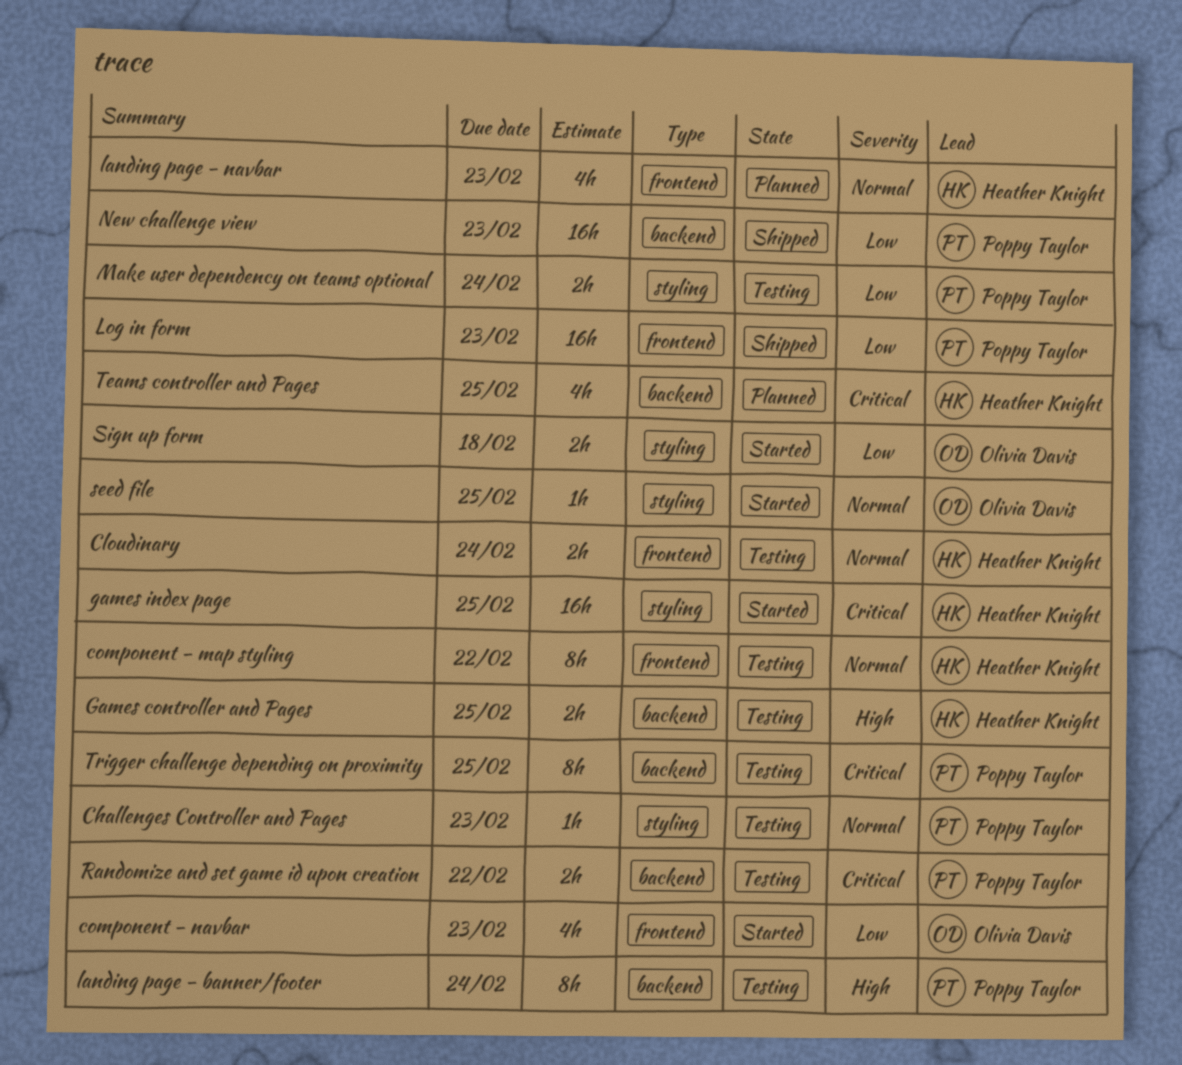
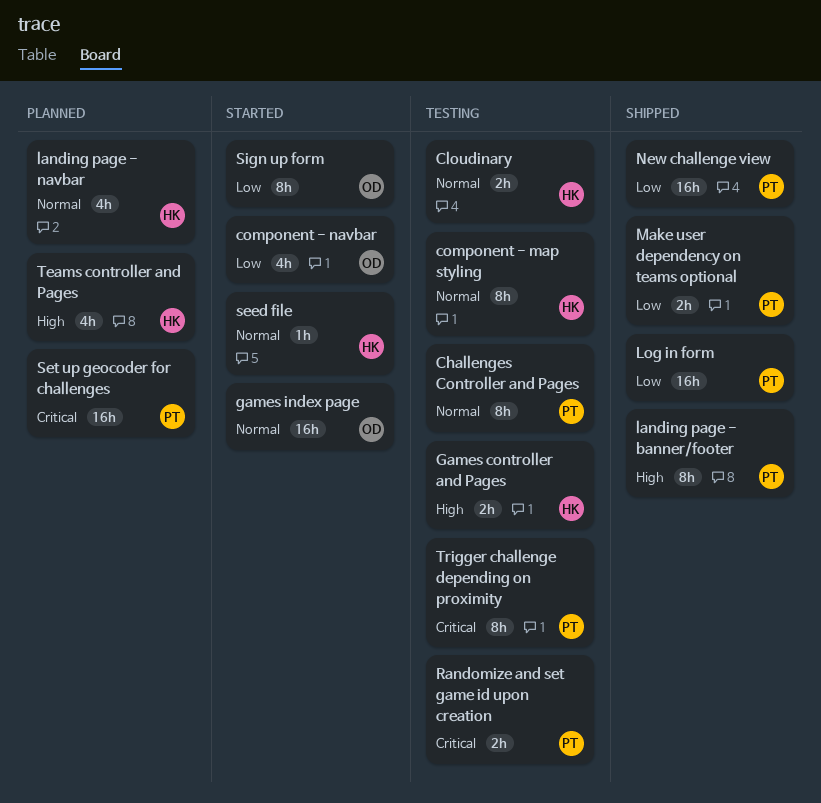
Challenges Controller and Pages, estimate: 1h -> 8h
games index page, owner: Heather Knight -> Olivia Davis
games index page, priority: Critical -> Normal
landing page - banner/footer, status: Testing -> Shipped
Make user dependency on teams optional, status: Testing -> Shipped
seed file, owner: Olivia Davis -> Heather Knight
Set up geocoder for challenges: none -> present
Sign up form, estimate: 2h -> 8h
Teams controller and Pages, priority: Critical -> High

